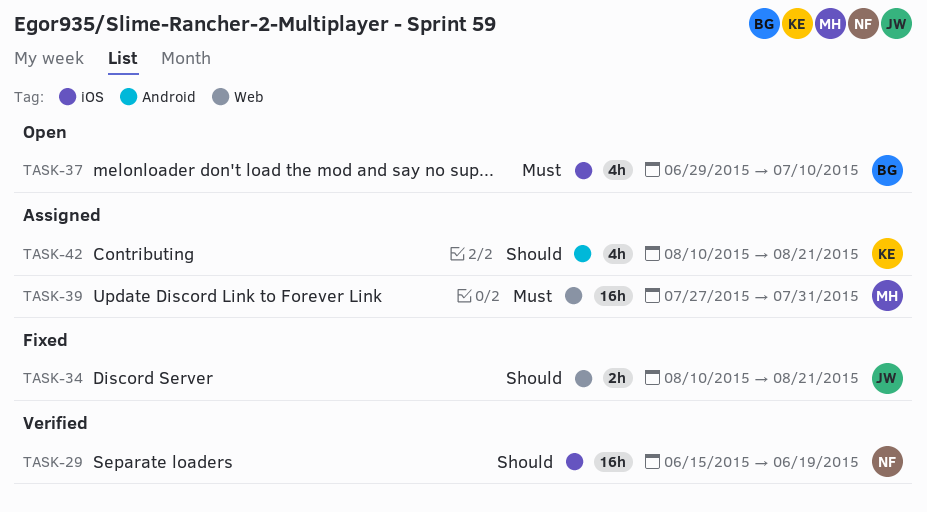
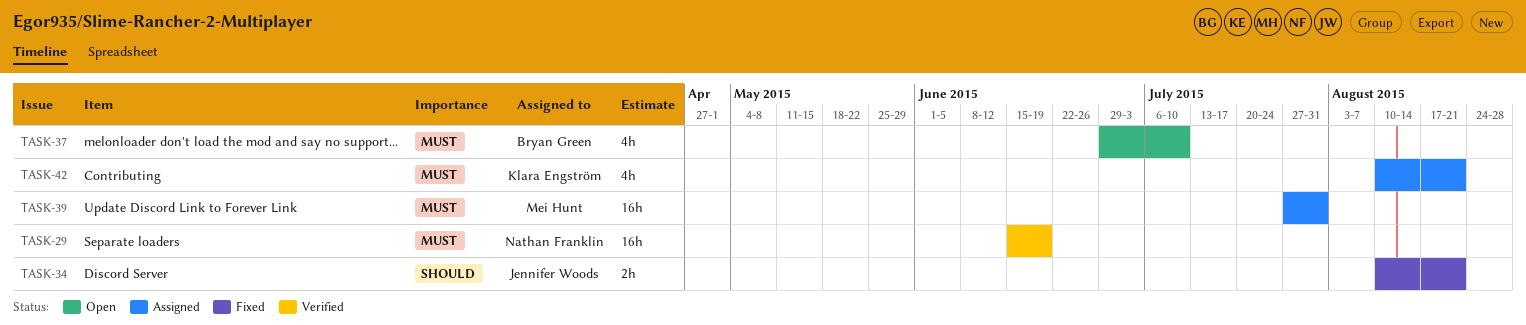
TASK-29, priority: Should -> Must
TASK-42, priority: Should -> Must

